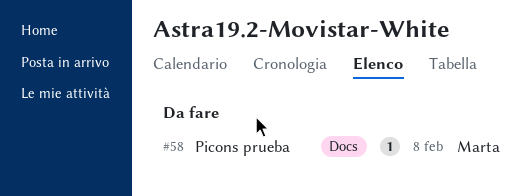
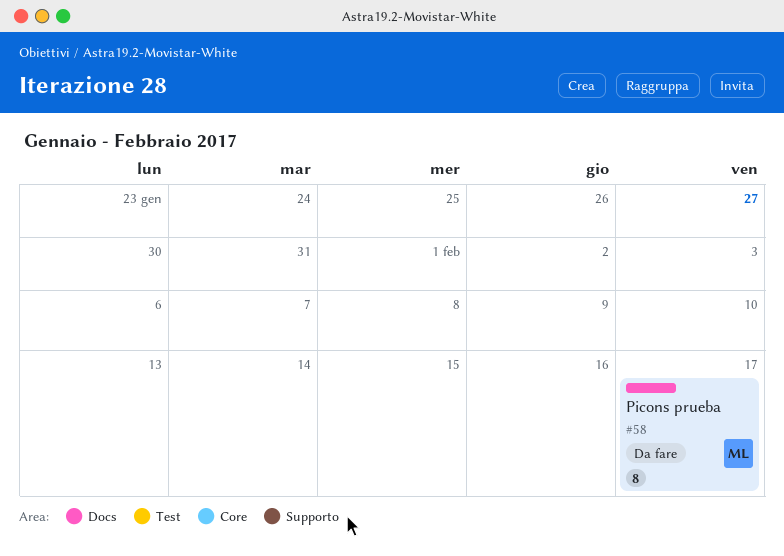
#58, estimate: 1 -> 8
#58, due: Feb 8 -> Feb 17

